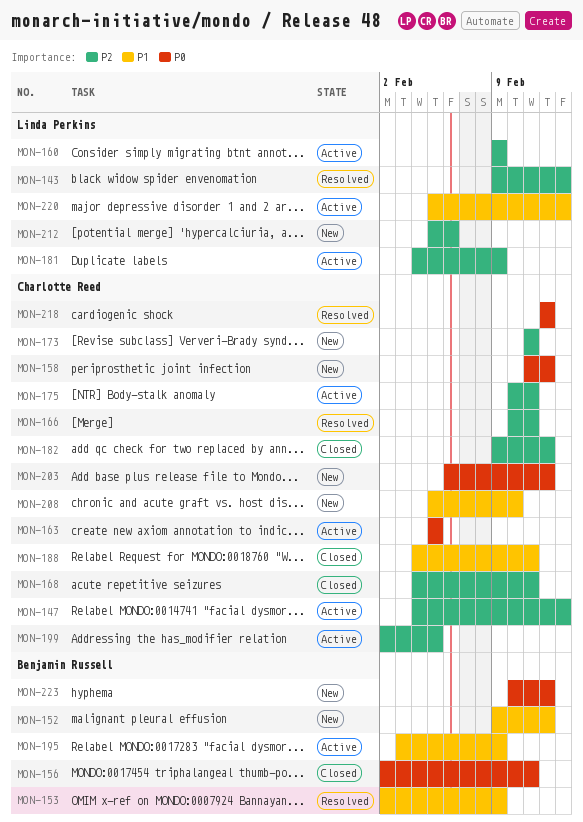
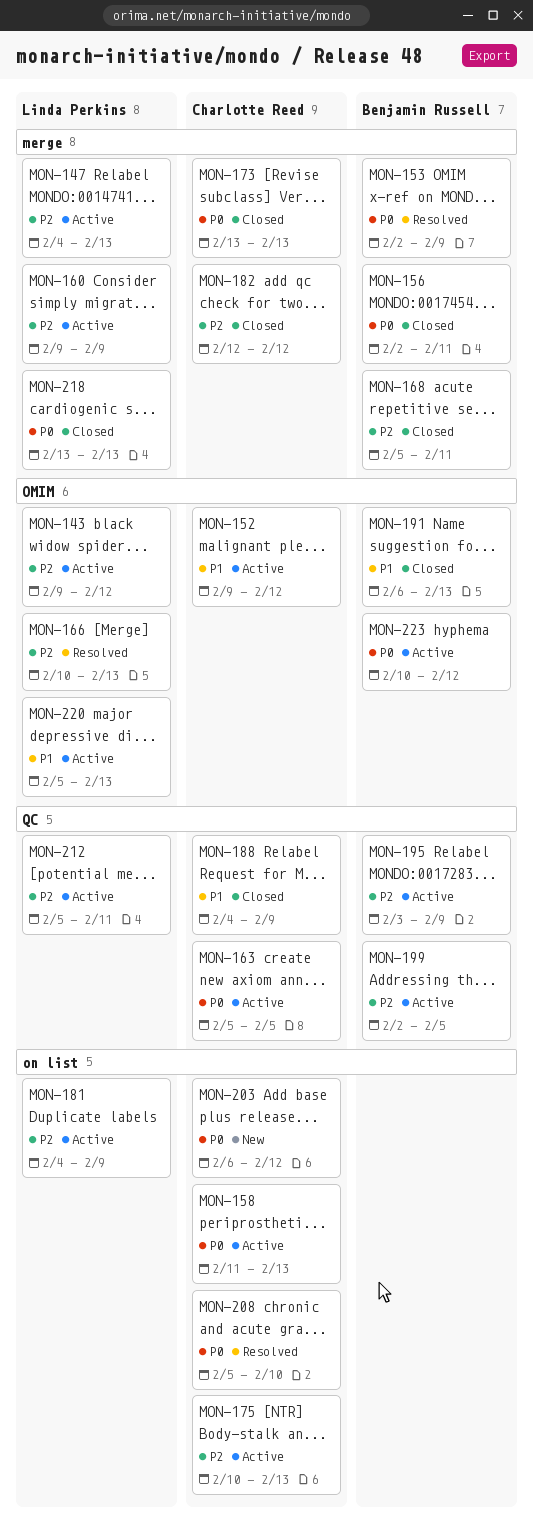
MON-143, status: Resolved -> Active
MON-143, due: Feb 13 -> Feb 12
MON-147, owner: Charlotte Reed -> Linda Perkins
MON-152, status: New -> Active
MON-152, owner: Benjamin Russell -> Charlotte Reed
MON-153, priority: P1 -> P0
MON-158, status: New -> Active
MON-158, due: Feb 12 -> Feb 13
MON-166, owner: Charlotte Reed -> Linda Perkins
MON-166, due: Feb 11 -> Feb 13
MON-168, owner: Charlotte Reed -> Benjamin Russell
MON-168, start: Feb 4 -> Feb 5
MON-173, status: New -> Closed
MON-173, priority: P2 -> P0
MON-173, start: Feb 11 -> Feb 13
MON-173, due: Feb 11 -> Feb 13
MON-175, due: Feb 11 -> Feb 13
MON-182, start: Feb 9 -> Feb 12
MON-188, due: Feb 11 -> Feb 9
MON-191: none -> present
MON-195, priority: P1 -> P2
MON-199, owner: Charlotte Reed -> Benjamin Russell
MON-208, status: New -> Resolved
MON-208, priority: P1 -> P0
MON-212, status: New -> Active
MON-212, due: Feb 6 -> Feb 11
MON-218, status: Resolved -> Closed
MON-218, owner: Charlotte Reed -> Linda Perkins
MON-218, start: Feb 12 -> Feb 13
MON-218, due: Feb 12 -> Feb 13
MON-223, status: New -> Active

